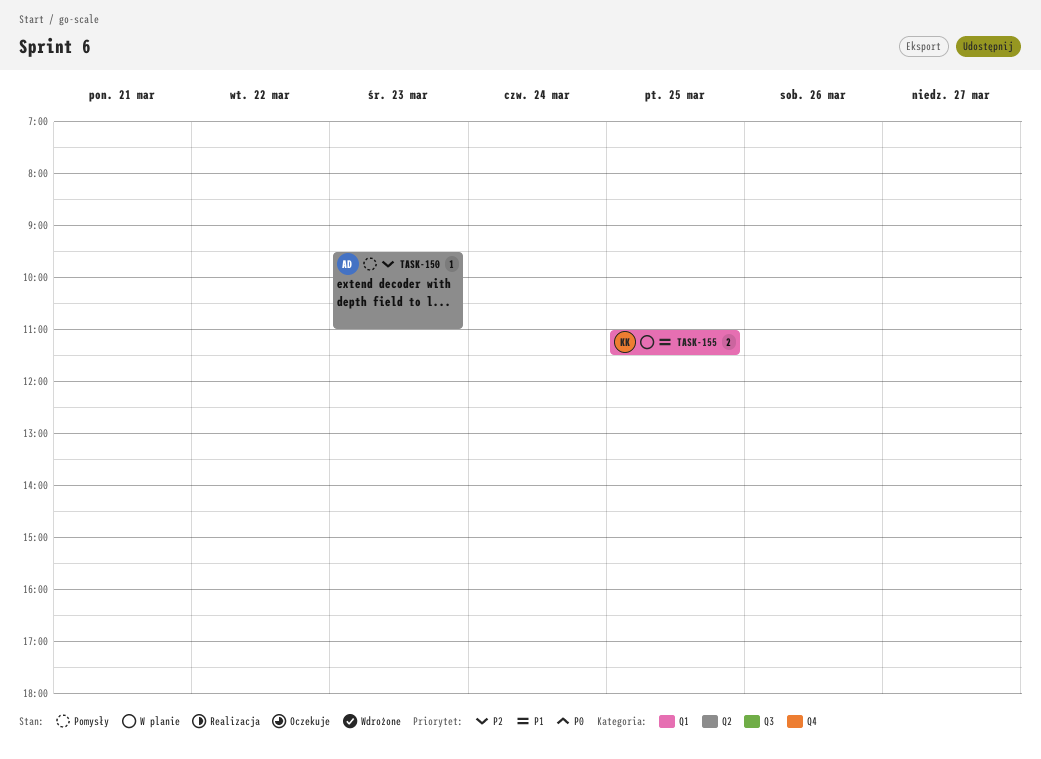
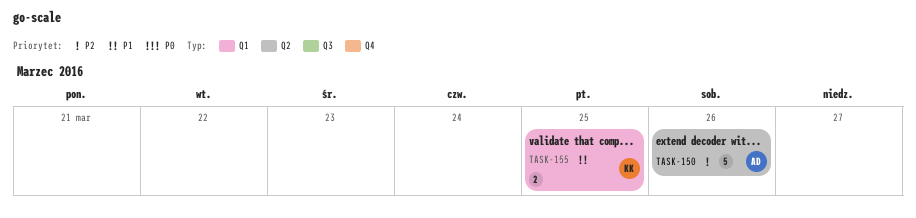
TASK-150, estimate: 1 -> 5
TASK-150, day: Mar 23 -> Mar 26

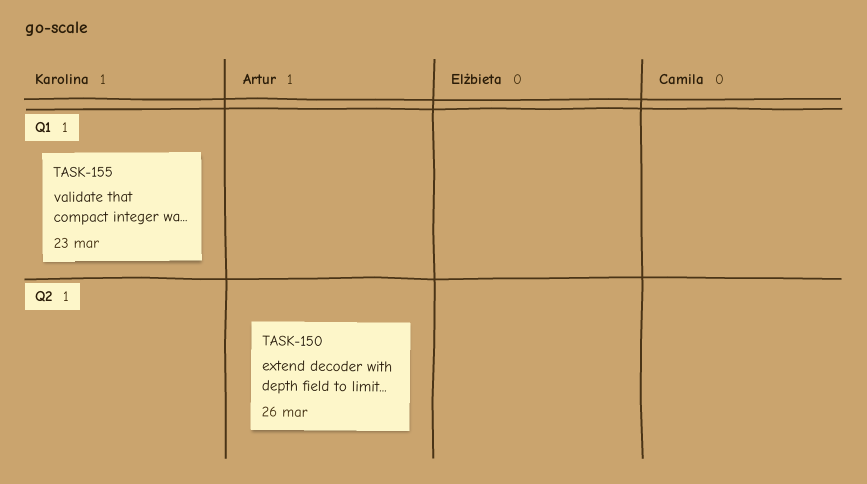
TASK-155, day: Mar 25 -> Mar 23

